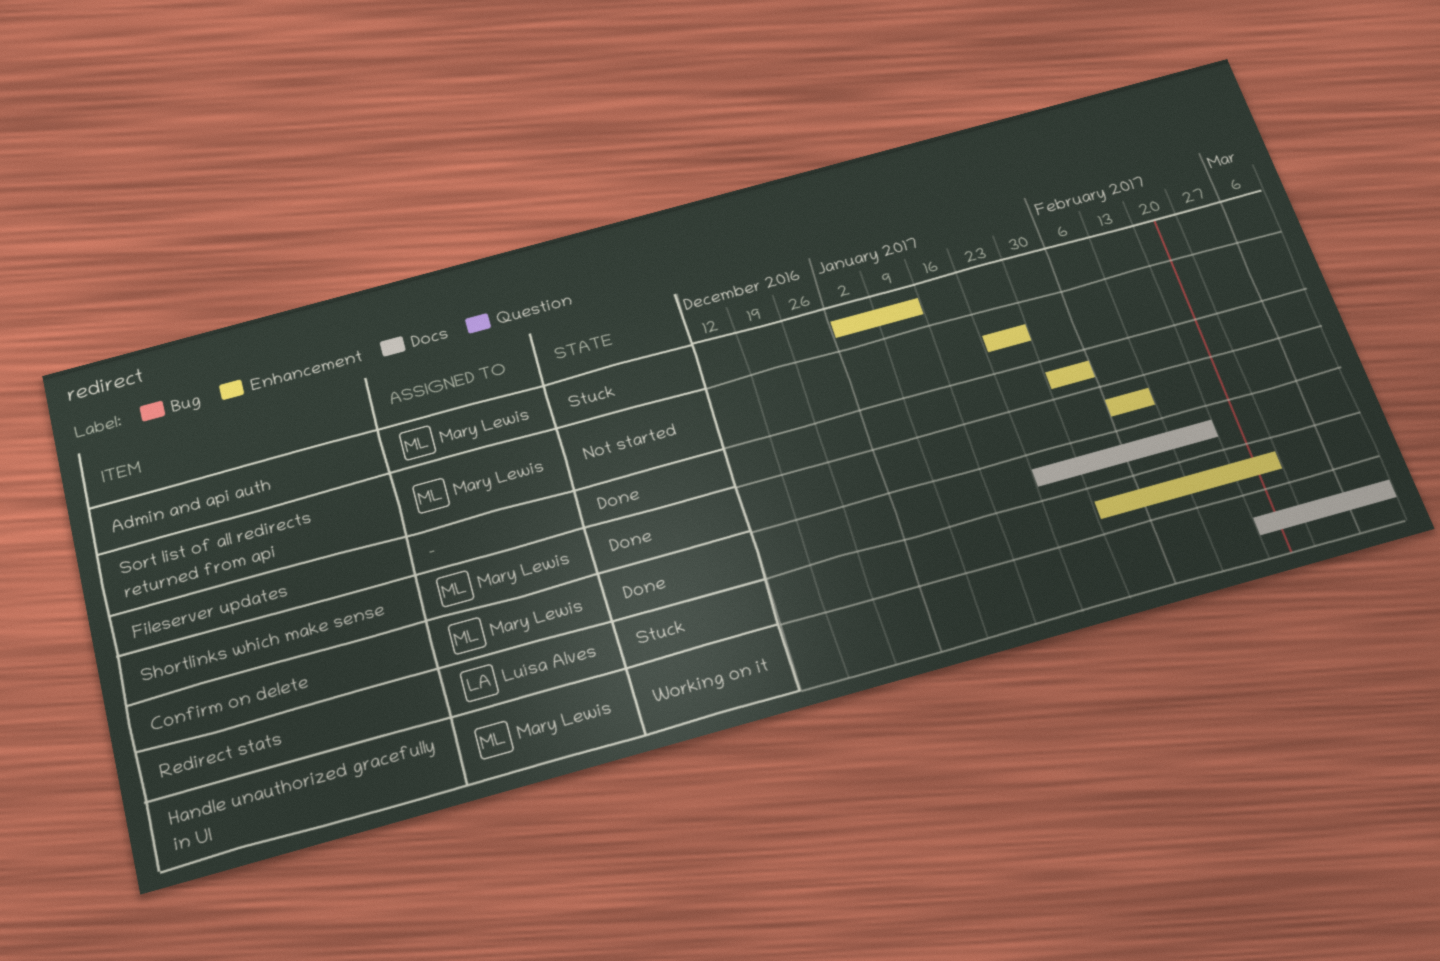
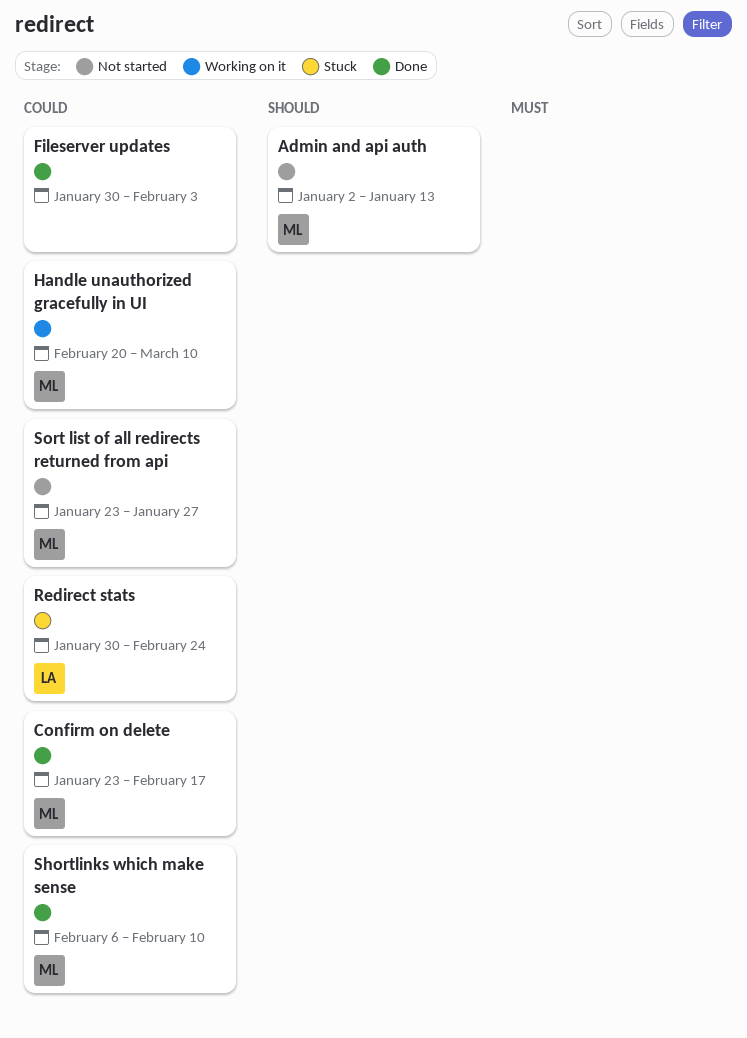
Admin and api auth, status: Stuck -> Not started

